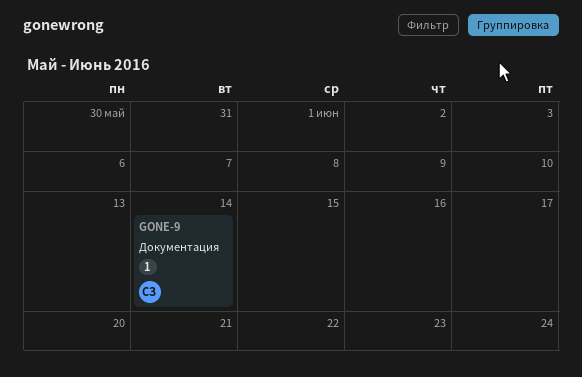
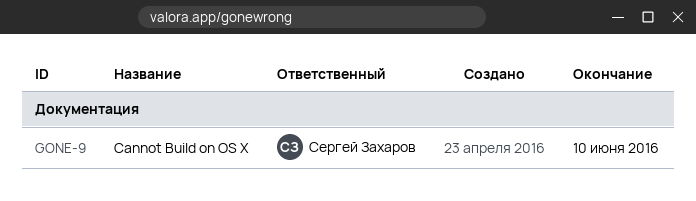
GONE-9, due: Jun 14 -> Jun 10

